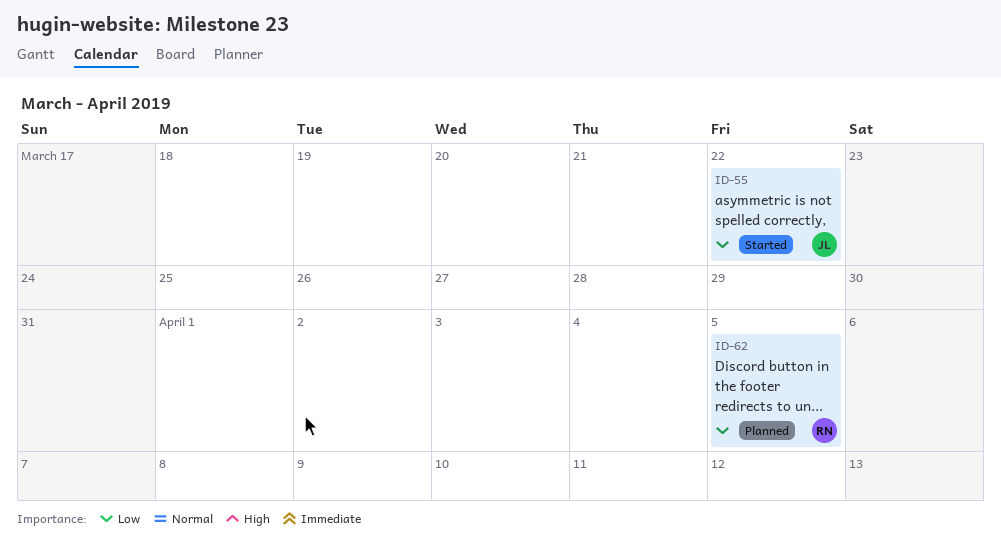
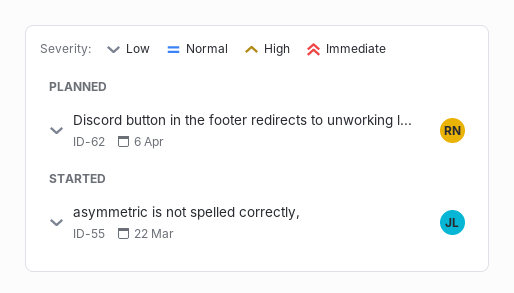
ID-62, due: Apr 5 -> Apr 6

